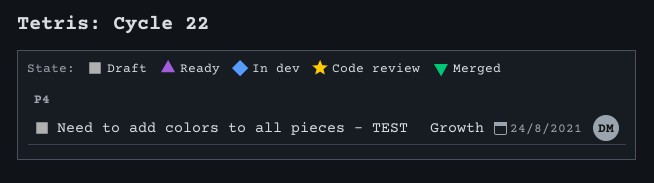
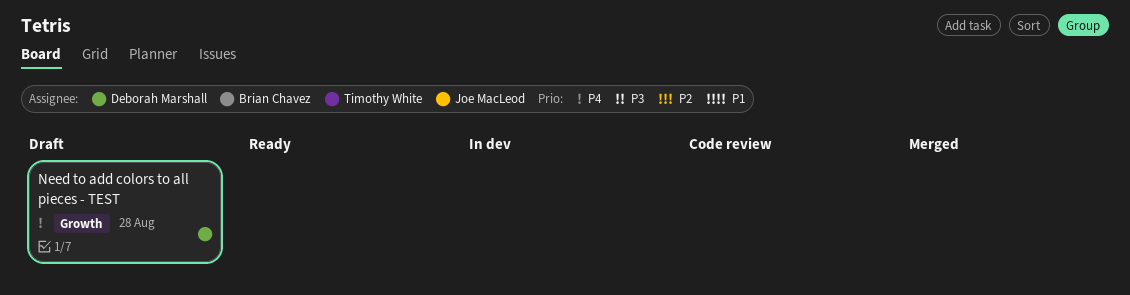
Need to add colors to all pieces - TEST, due: Aug 24 -> Aug 28

